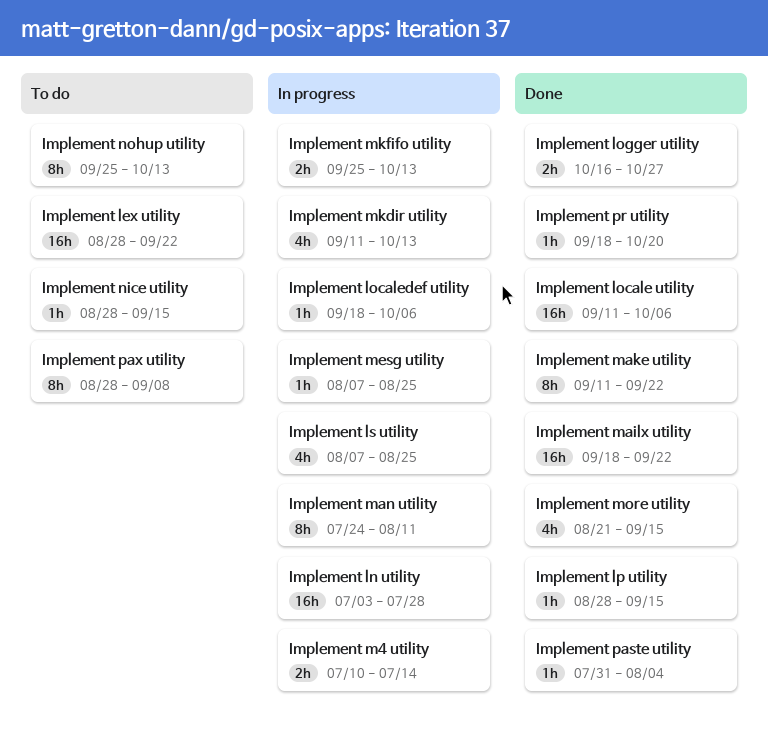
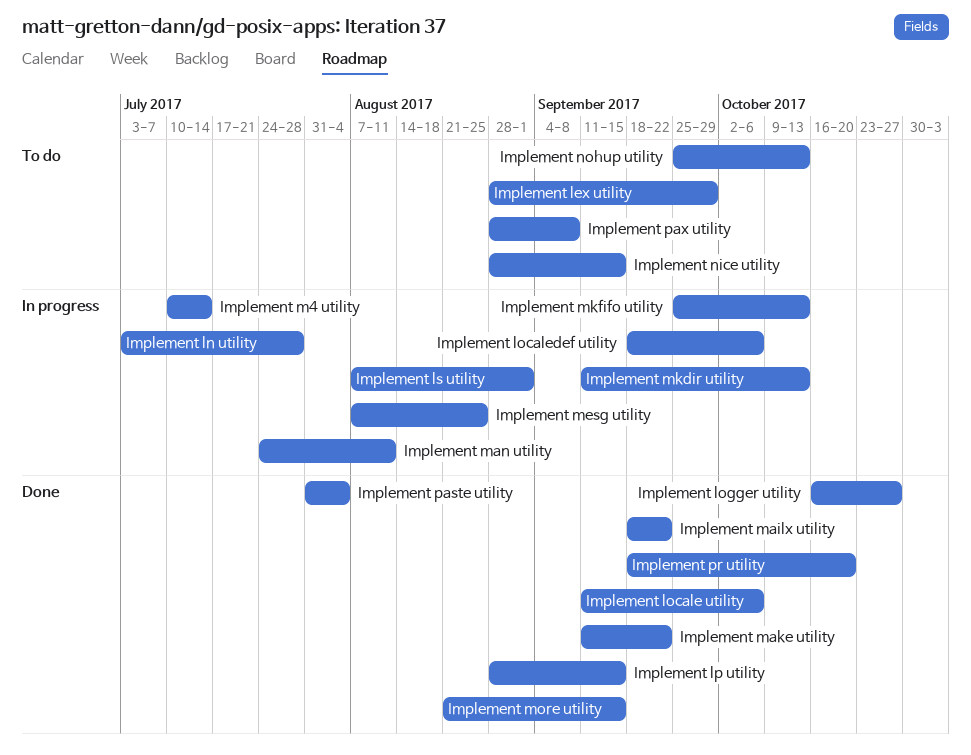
Implement lex utility, due: Sep 22 -> Sep 29
Implement ls utility, due: Aug 25 -> Sep 1

